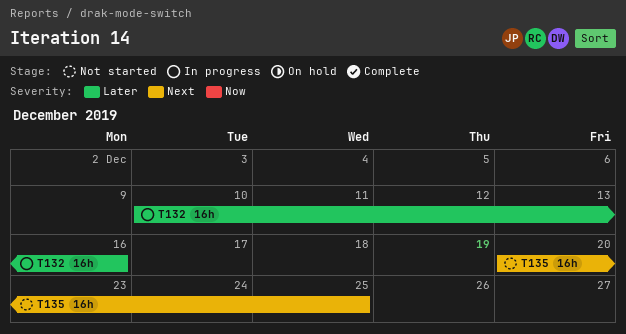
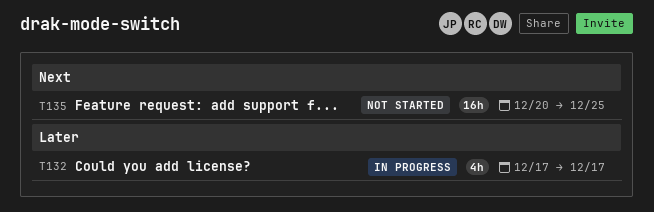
T132, estimate: 16h -> 4h
T132, start: Dec 10 -> Dec 17
T132, due: Dec 16 -> Dec 17

